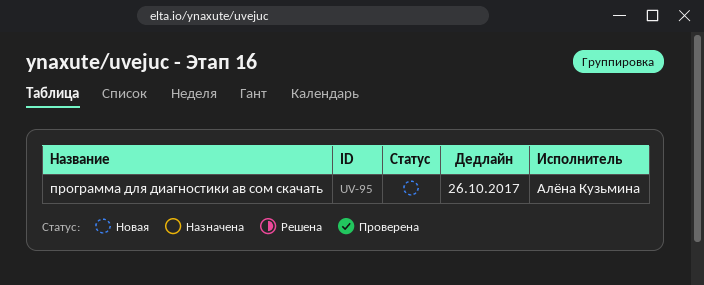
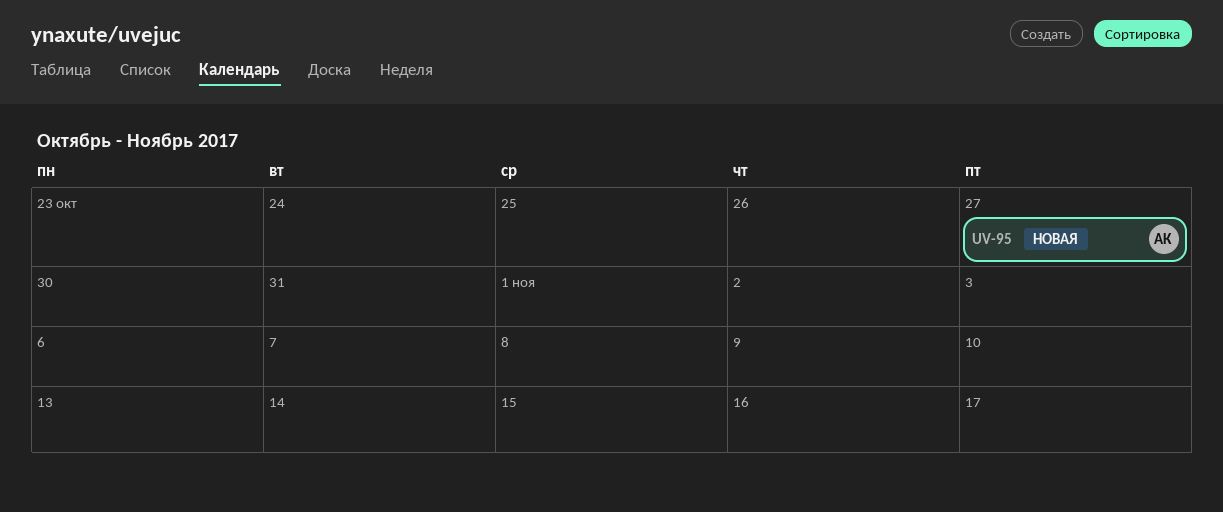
UV-95, due: Oct 26 -> Oct 27

